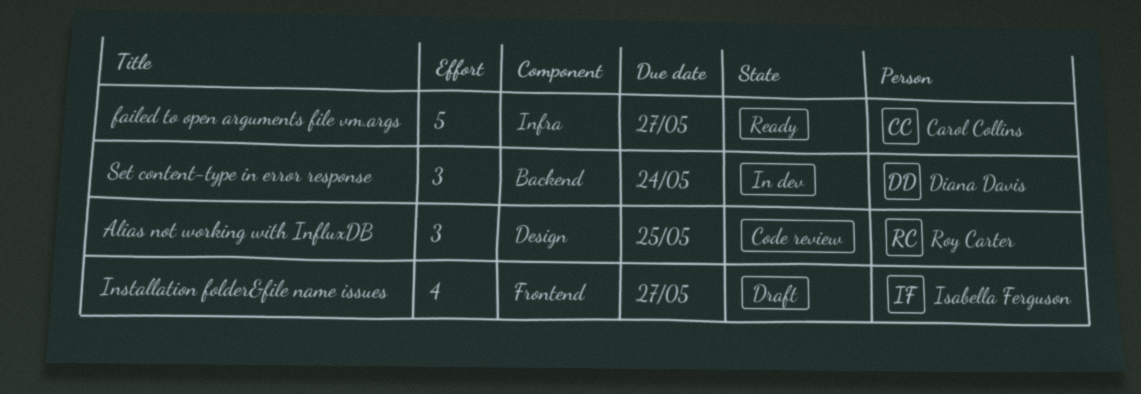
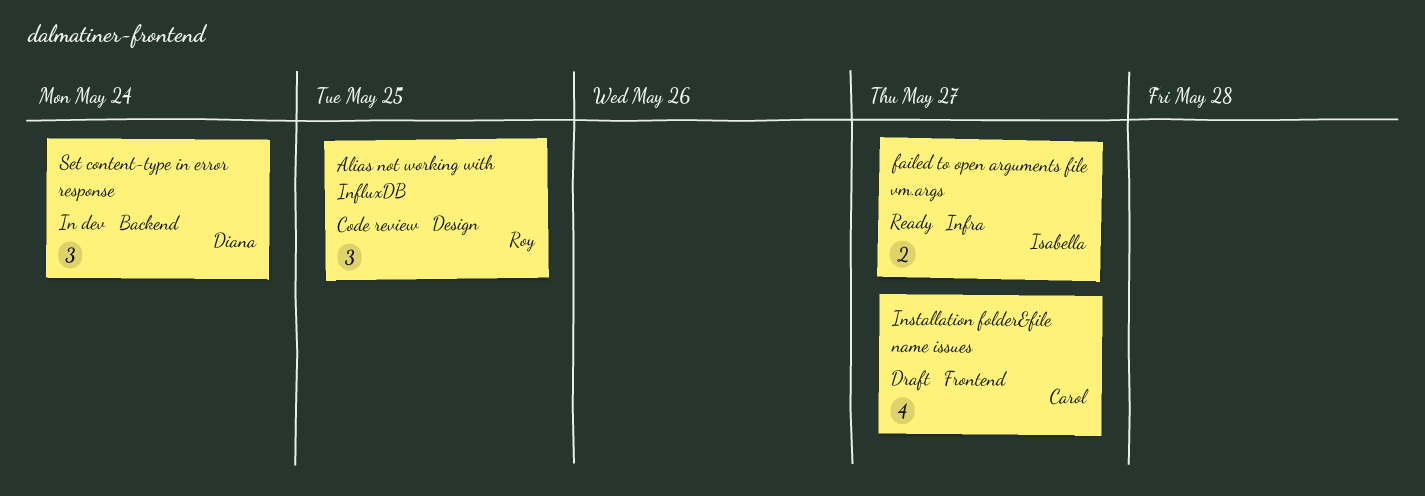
failed to open arguments file vm.args, owner: Carol Collins -> Isabella Ferguson
failed to open arguments file vm.args, estimate: 5 -> 2
Installation folder&file name issues, owner: Isabella Ferguson -> Carol Collins

